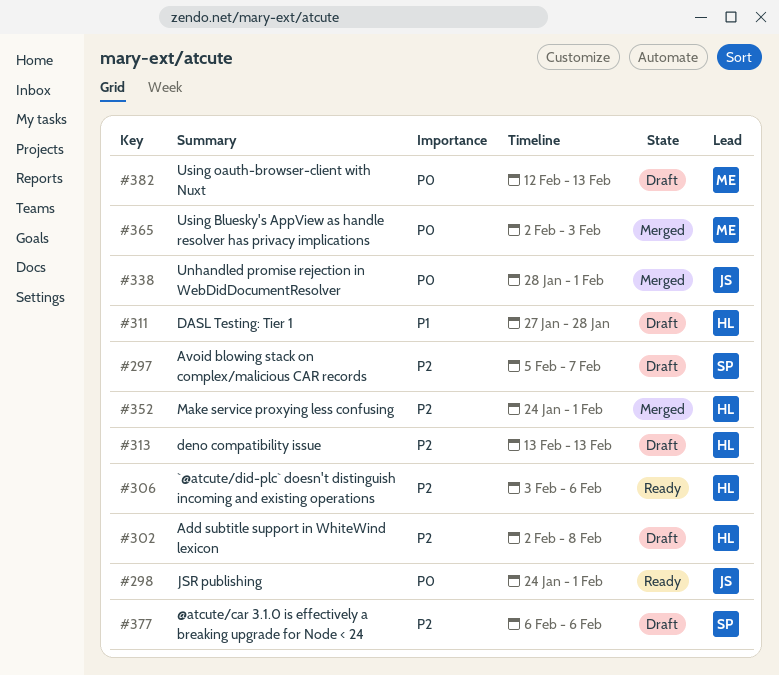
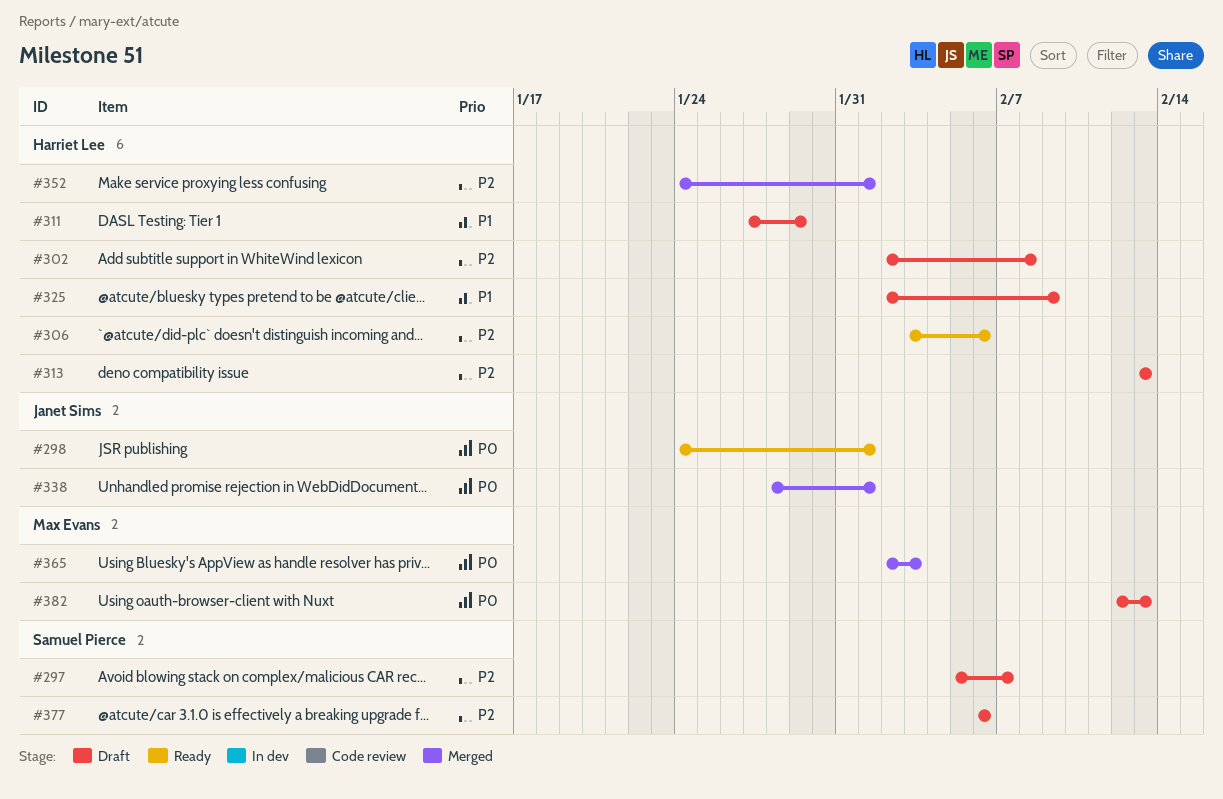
#311, due: Jan 28 -> Jan 29
#325: none -> present

